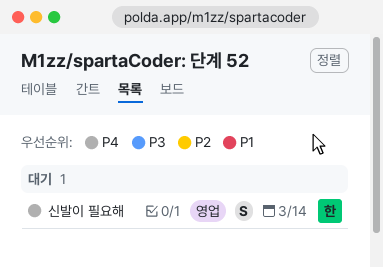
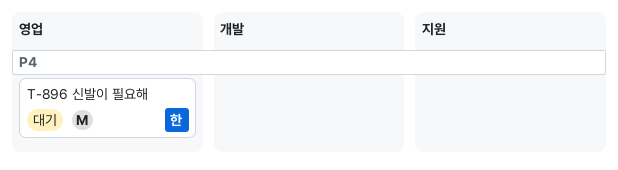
신발이 필요해, estimate: S -> M

